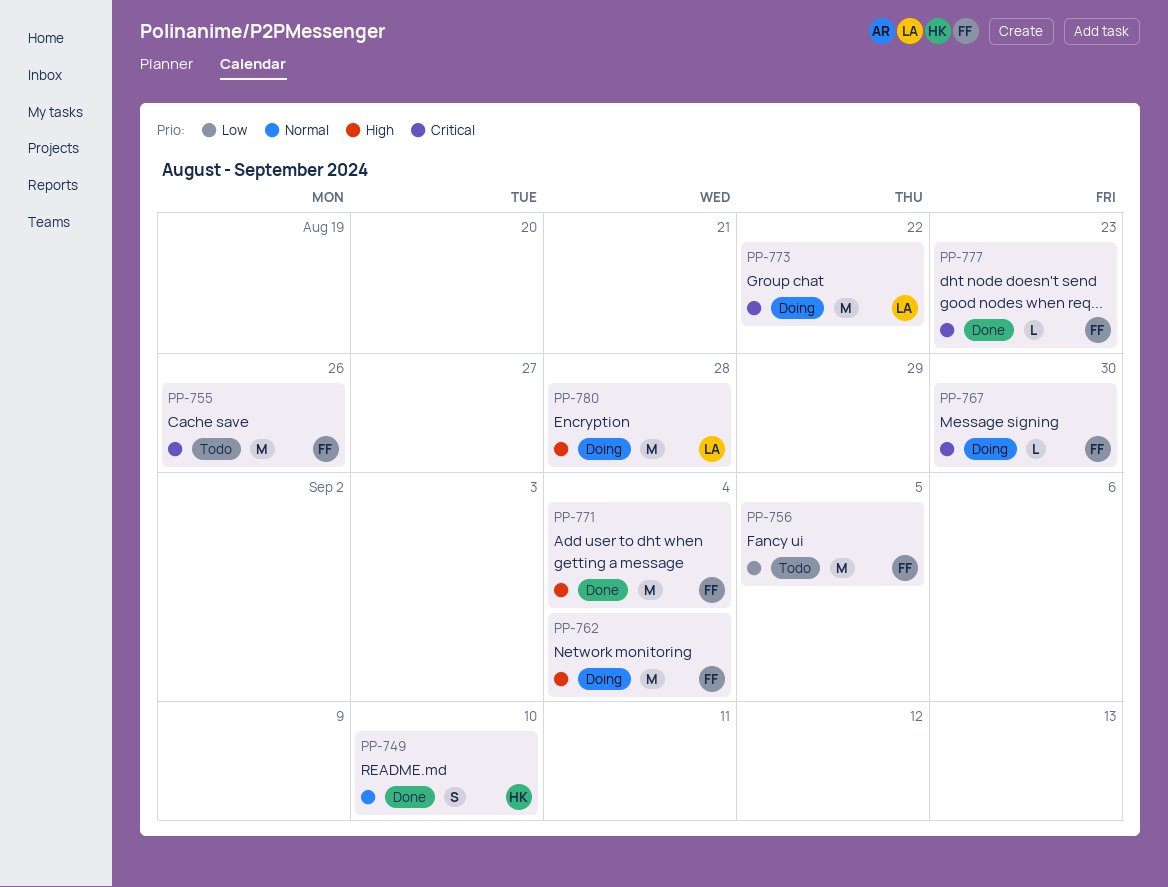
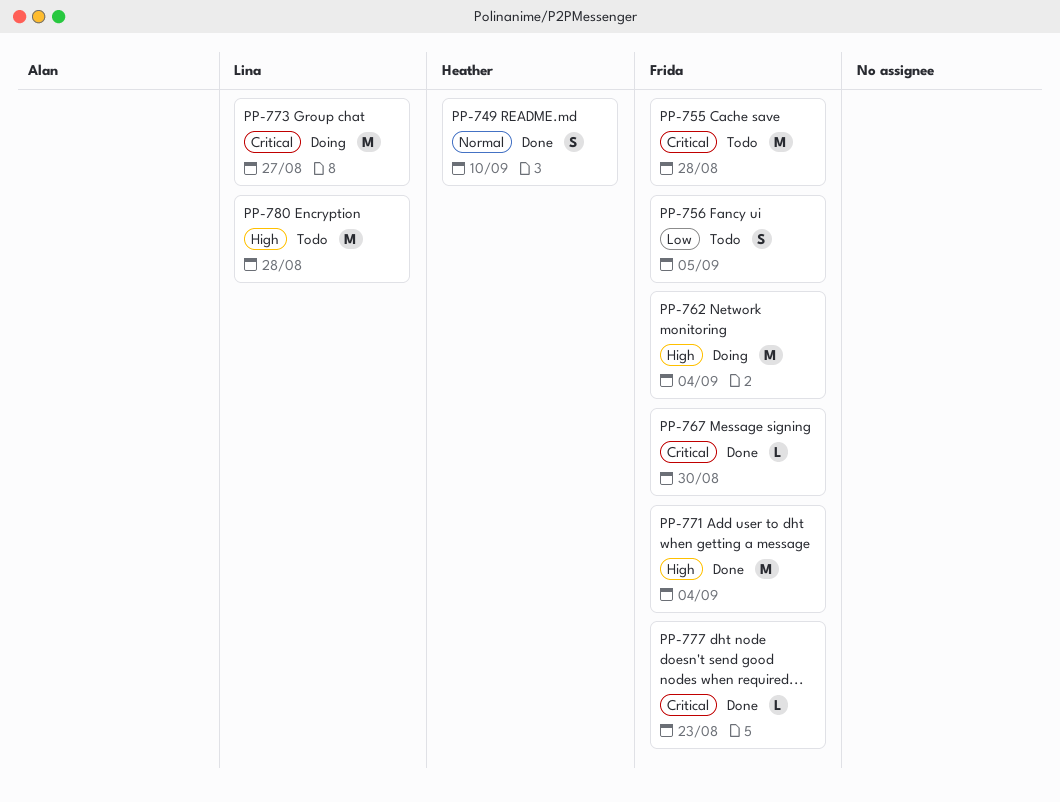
PP-755, due: Aug 26 -> Aug 28
PP-756, estimate: M -> S
PP-767, status: Doing -> Done
PP-773, due: Aug 22 -> Aug 27
PP-780, status: Doing -> Todo

